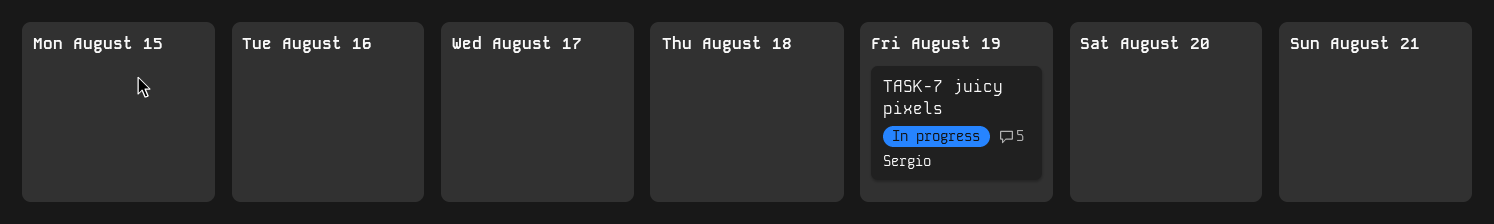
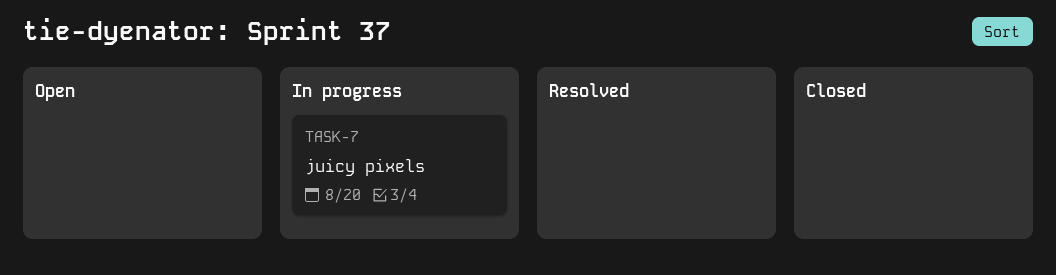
TASK-7, due: Aug 19 -> Aug 20

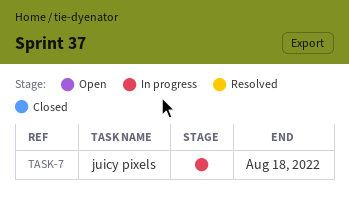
TASK-7, due: Aug 20 -> Aug 18

